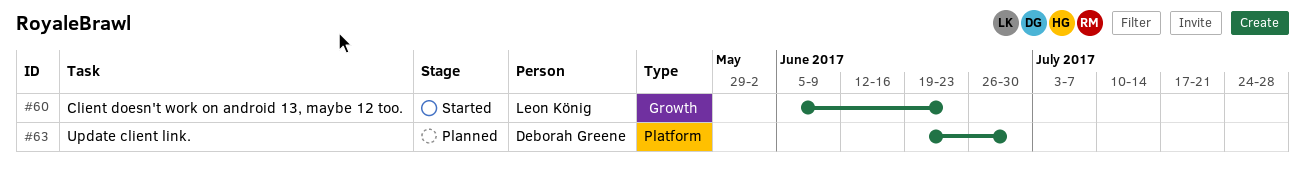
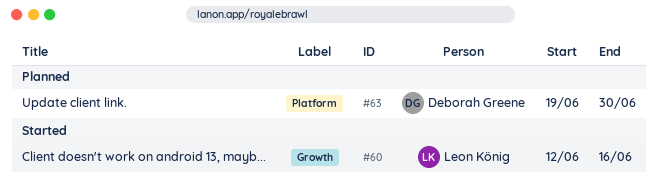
#60, start: Jun 5 -> Jun 12
#60, due: Jun 23 -> Jun 16

